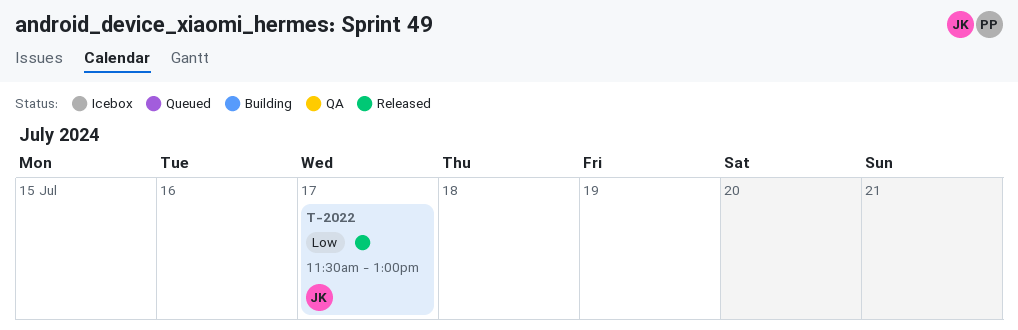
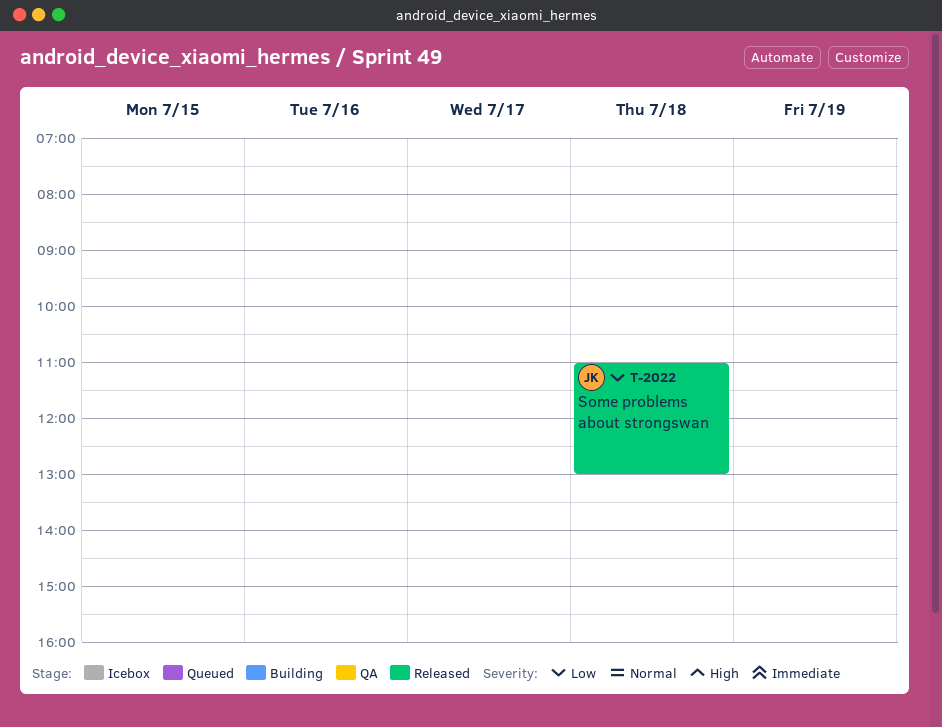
T-2022, day: Jul 17 -> Jul 18
T-2022, begins: 11:30 -> 11:00

